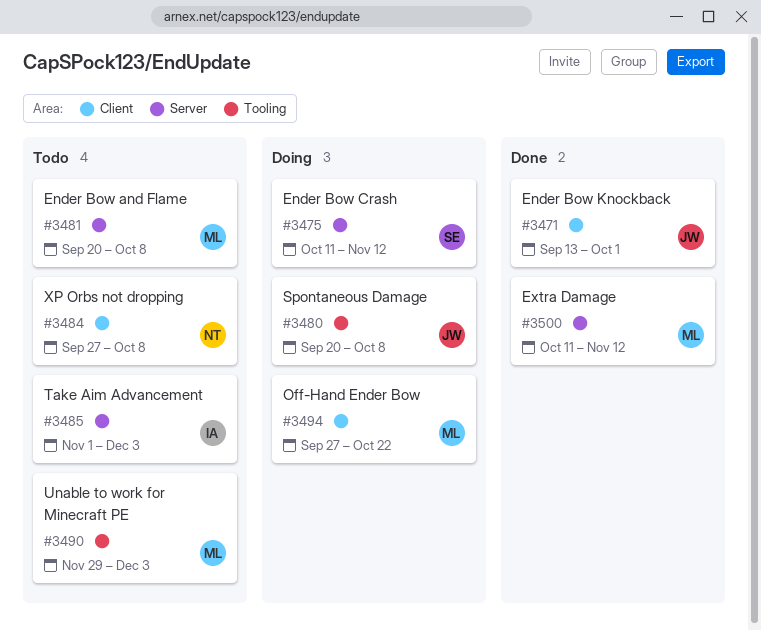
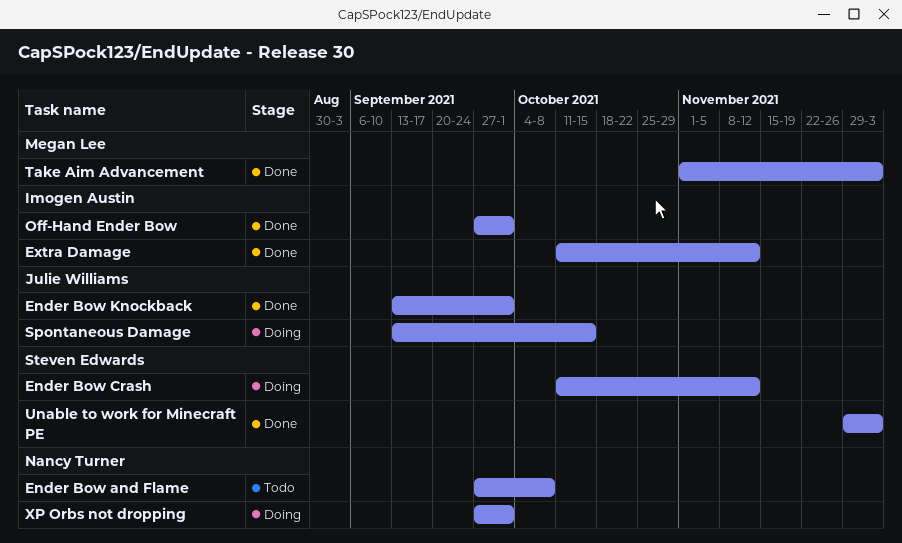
Ender Bow and Flame, owner: Megan Lee -> Nancy Turner
Ender Bow and Flame, start: Sep 20 -> Sep 27
Extra Damage, owner: Megan Lee -> Imogen Austin
Off-Hand Ender Bow, status: Doing -> Done
Off-Hand Ender Bow, owner: Megan Lee -> Imogen Austin
Off-Hand Ender Bow, due: Oct 22 -> Oct 1
Spontaneous Damage, start: Sep 20 -> Sep 13
Spontaneous Damage, due: Oct 8 -> Oct 15
Take Aim Advancement, status: Todo -> Done
Take Aim Advancement, owner: Imogen Austin -> Megan Lee
Unable to work for Minecraft PE, status: Todo -> Done
Unable to work for Minecraft PE, owner: Megan Lee -> Steven Edwards
XP Orbs not dropping, status: Todo -> Doing
XP Orbs not dropping, due: Oct 8 -> Oct 1

